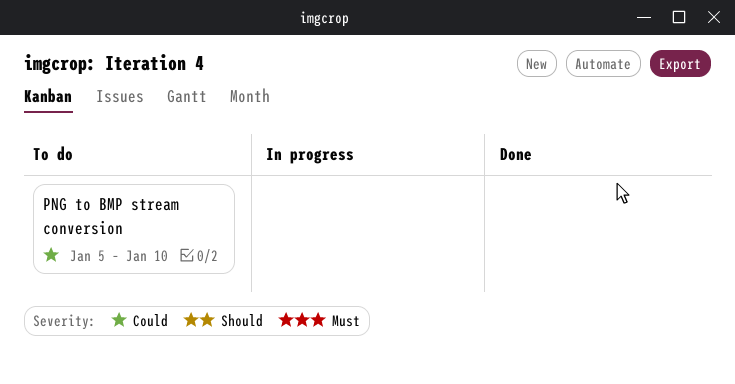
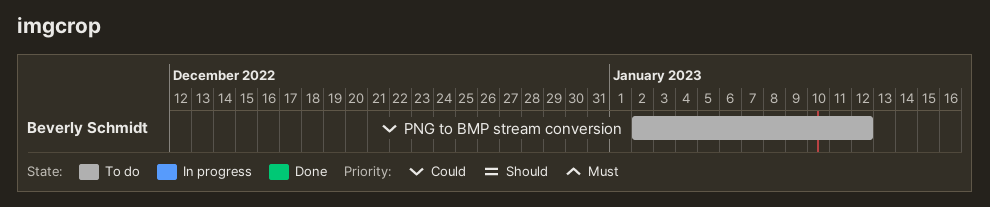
PNG to BMP stream conversion, start: Jan 5 -> Jan 2
PNG to BMP stream conversion, due: Jan 10 -> Jan 12

